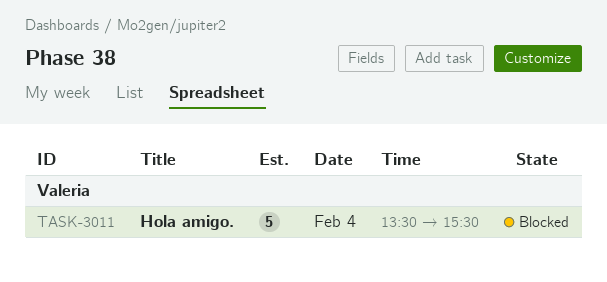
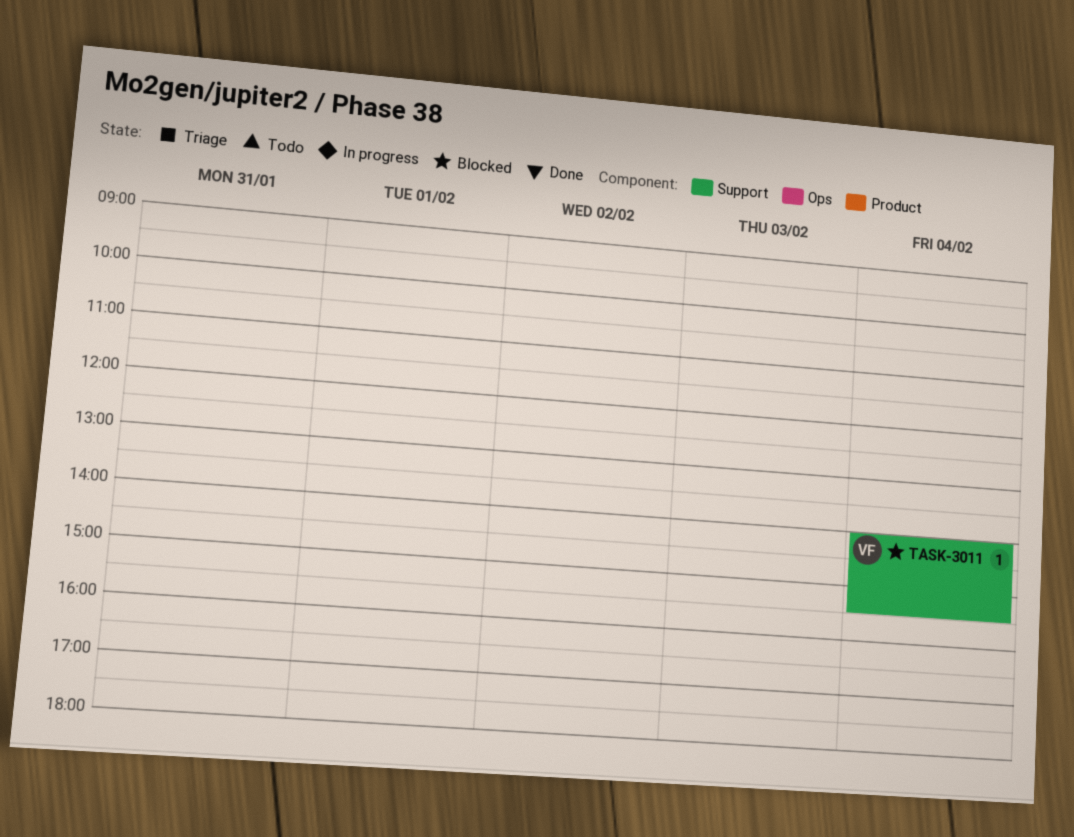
TASK-3011, estimate: 5 -> 1
TASK-3011, begins: 13:30 -> 14:00

